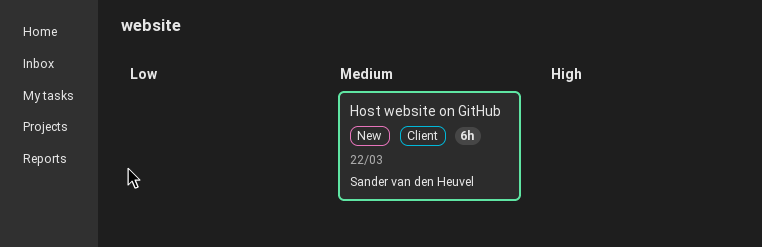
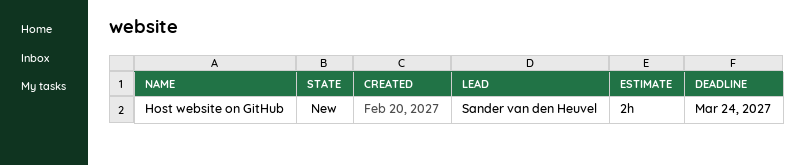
Host website on GitHub, estimate: 6h -> 2h
Host website on GitHub, due: Mar 22 -> Mar 24

